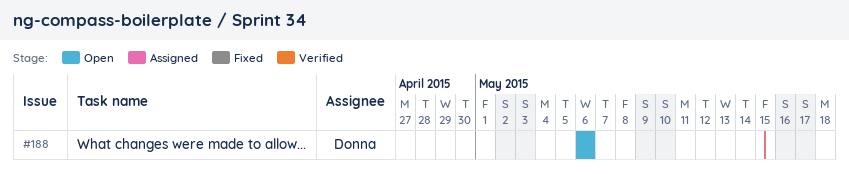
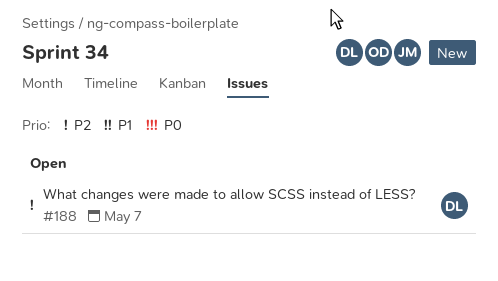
#188, due: May 6 -> May 7

